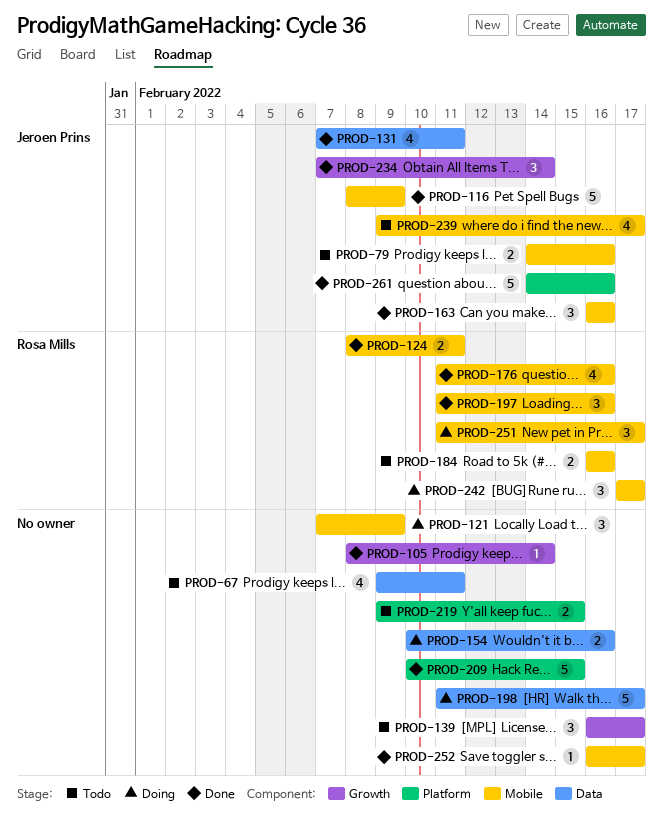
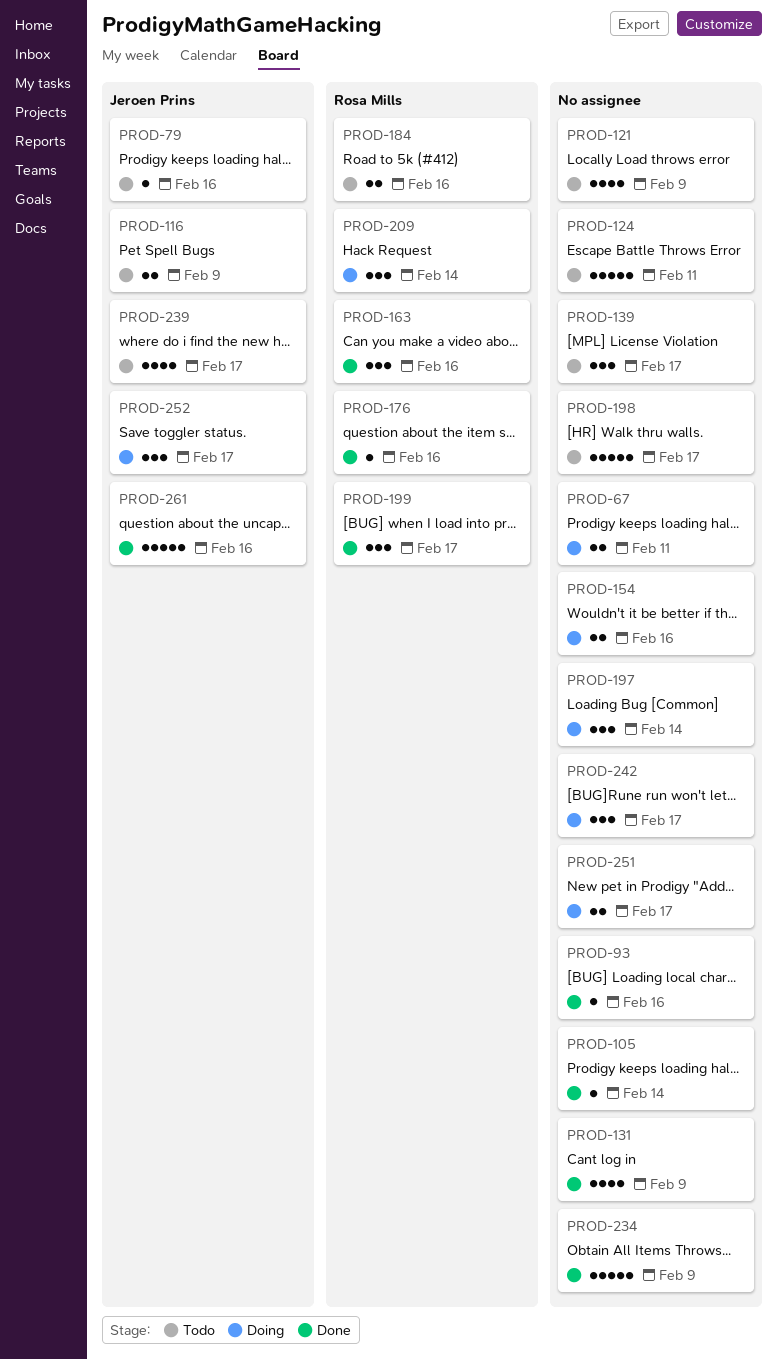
PROD-67, status: Todo -> Doing
PROD-67, estimate: 4 -> 2
PROD-79, estimate: 2 -> 1
PROD-93: none -> present
PROD-116, status: Done -> Todo
PROD-116, estimate: 5 -> 2
PROD-121, status: Doing -> Todo
PROD-121, estimate: 3 -> 4
PROD-124, status: Done -> Todo
PROD-124, owner: Rosa Mills -> none
PROD-124, estimate: 2 -> 5
PROD-131, owner: Jeroen Prins -> none
PROD-131, due: Feb 11 -> Feb 9
PROD-163, owner: Jeroen Prins -> Rosa Mills
PROD-176, estimate: 4 -> 1
PROD-197, status: Done -> Doing
PROD-197, owner: Rosa Mills -> none
PROD-197, due: Feb 16 -> Feb 14
PROD-198, status: Doing -> Todo
PROD-199: none -> present
PROD-209, status: Done -> Doing
PROD-209, owner: none -> Rosa Mills
PROD-209, estimate: 5 -> 3
PROD-209, due: Feb 15 -> Feb 14
PROD-219: present -> none
PROD-234, owner: Jeroen Prins -> none
PROD-234, estimate: 3 -> 5
PROD-234, due: Feb 14 -> Feb 9
PROD-242, owner: Rosa Mills -> none
PROD-251, owner: Rosa Mills -> none
PROD-251, estimate: 3 -> 2
PROD-252, status: Done -> Doing
PROD-252, owner: none -> Jeroen Prins
PROD-252, estimate: 1 -> 3

